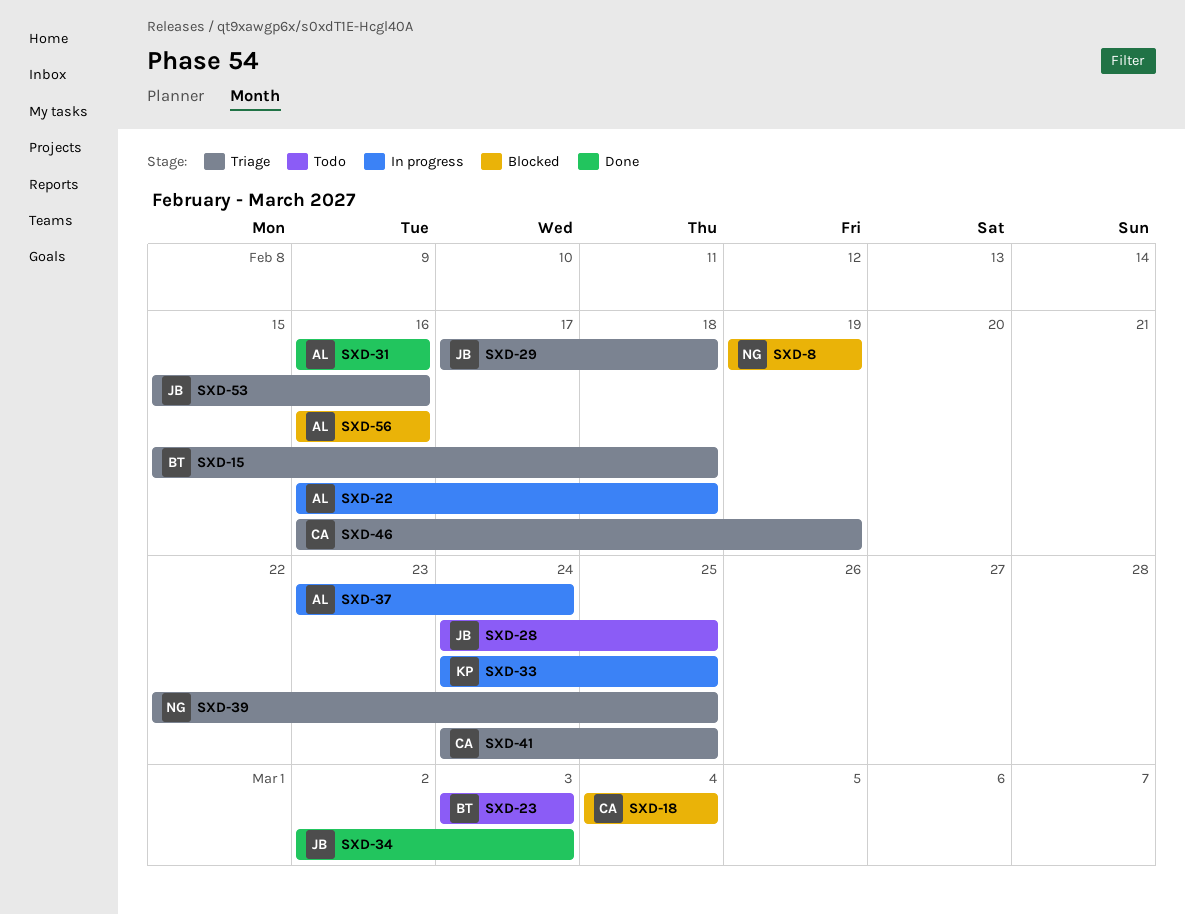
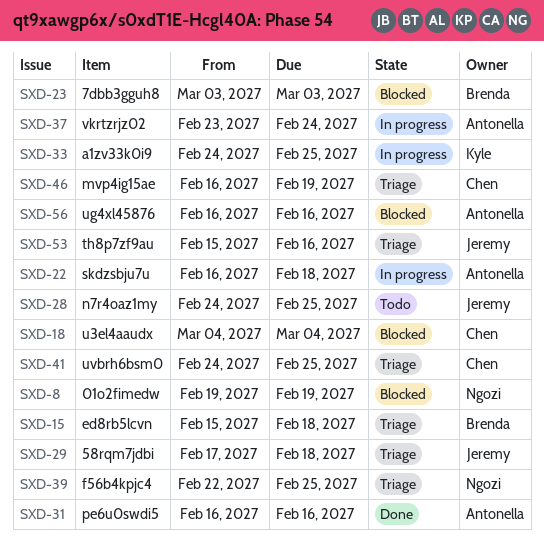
SXD-23, status: Todo -> Blocked
SXD-34: present -> none

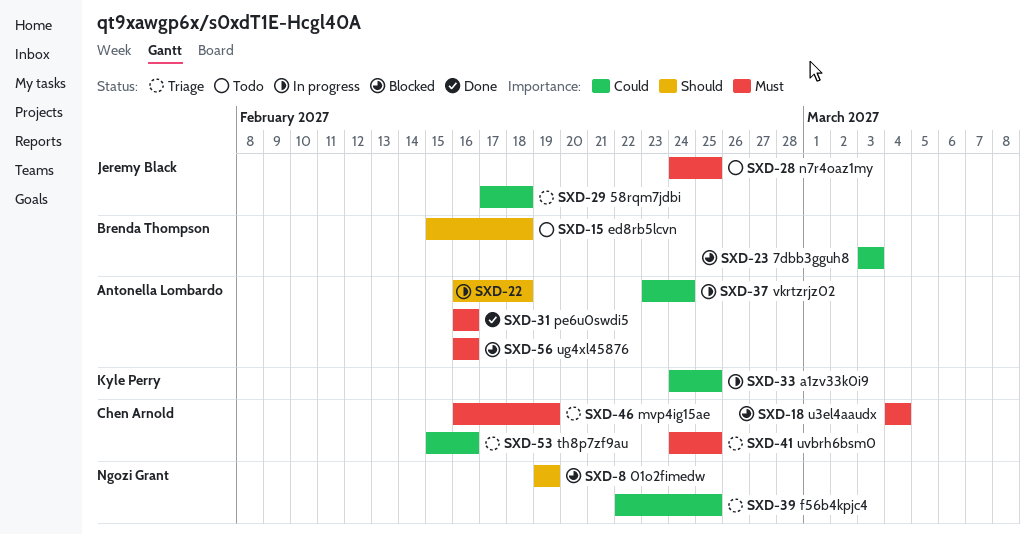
SXD-15, status: Triage -> Todo
SXD-53, owner: Jeremy Black -> Chen Arnold

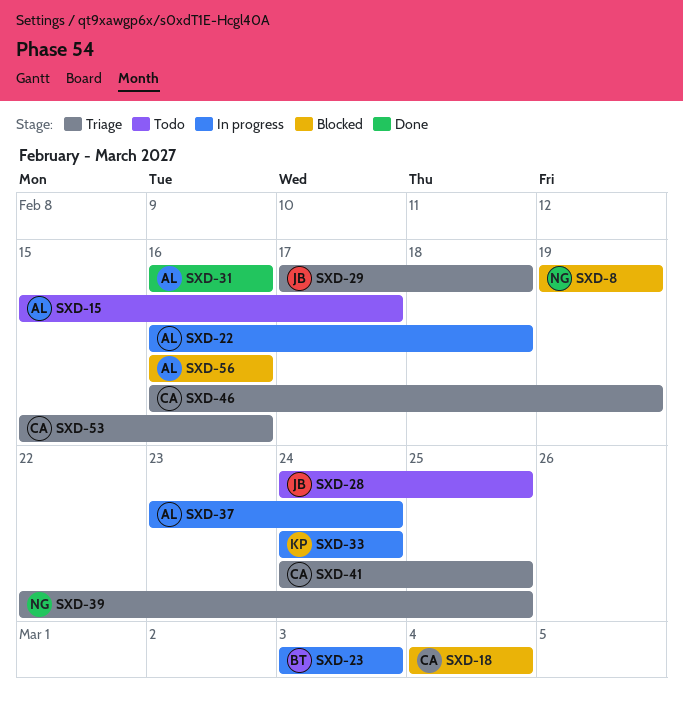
SXD-15, owner: Brenda Thompson -> Antonella Lombardo
SXD-15, due: Feb 18 -> Feb 17
SXD-23, status: Blocked -> In progress
SXD-33, due: Feb 25 -> Feb 24

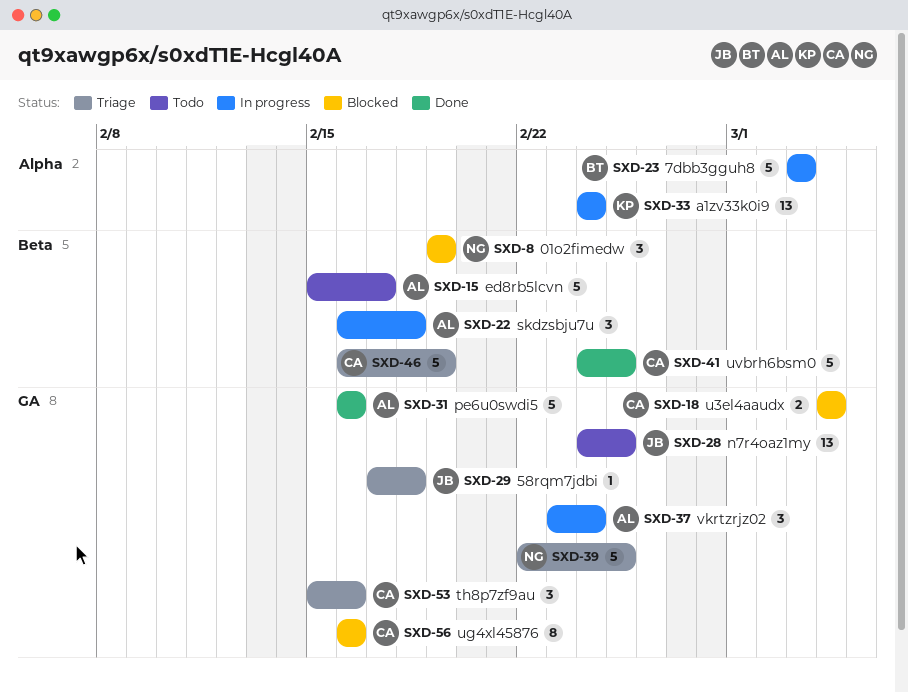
SXD-41, status: Triage -> Done
SXD-56, owner: AL -> CA

